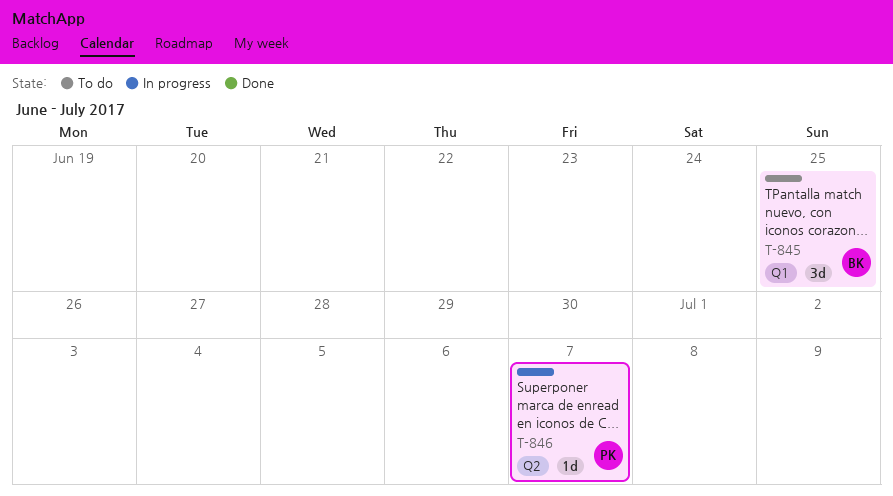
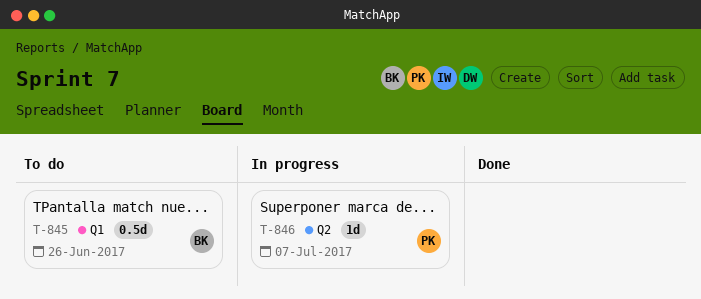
T-845, estimate: 3d -> 0.5d
T-845, due: Jun 25 -> Jun 26

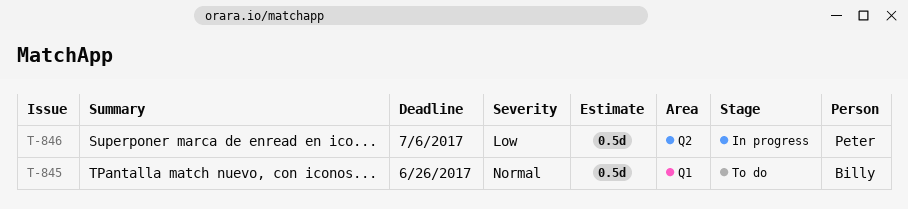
T-846, estimate: 1d -> 0.5d
T-846, due: Jul 7 -> Jul 6

